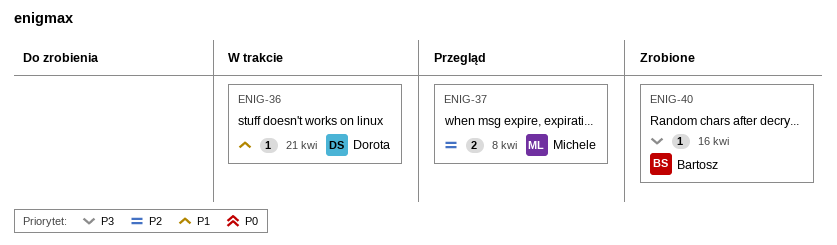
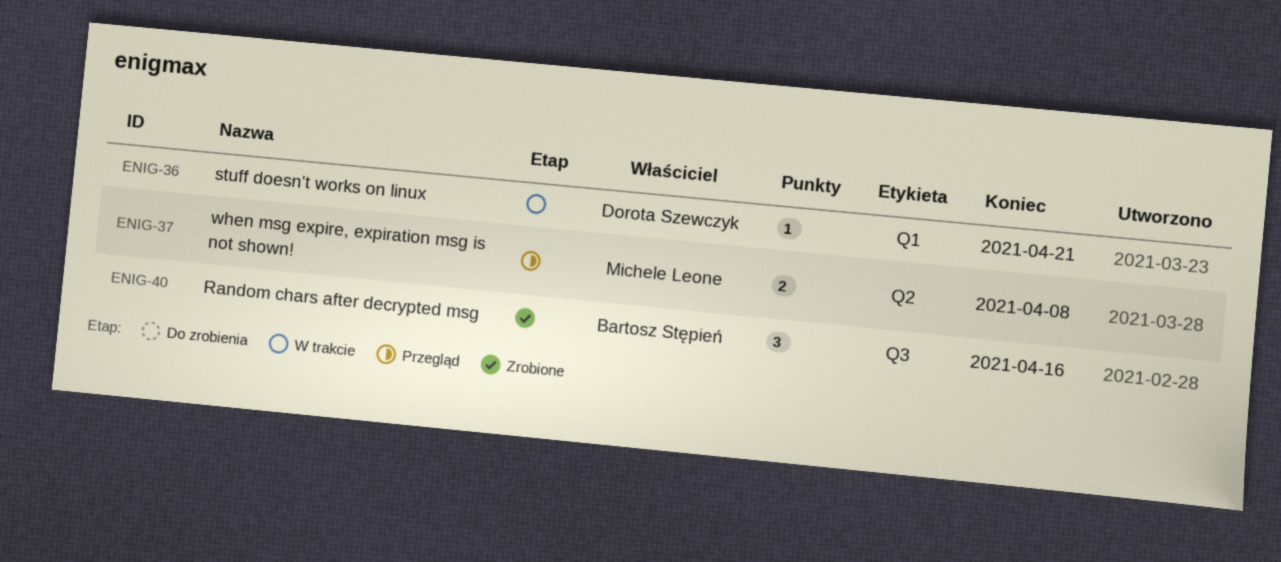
ENIG-40, estimate: 1 -> 3

